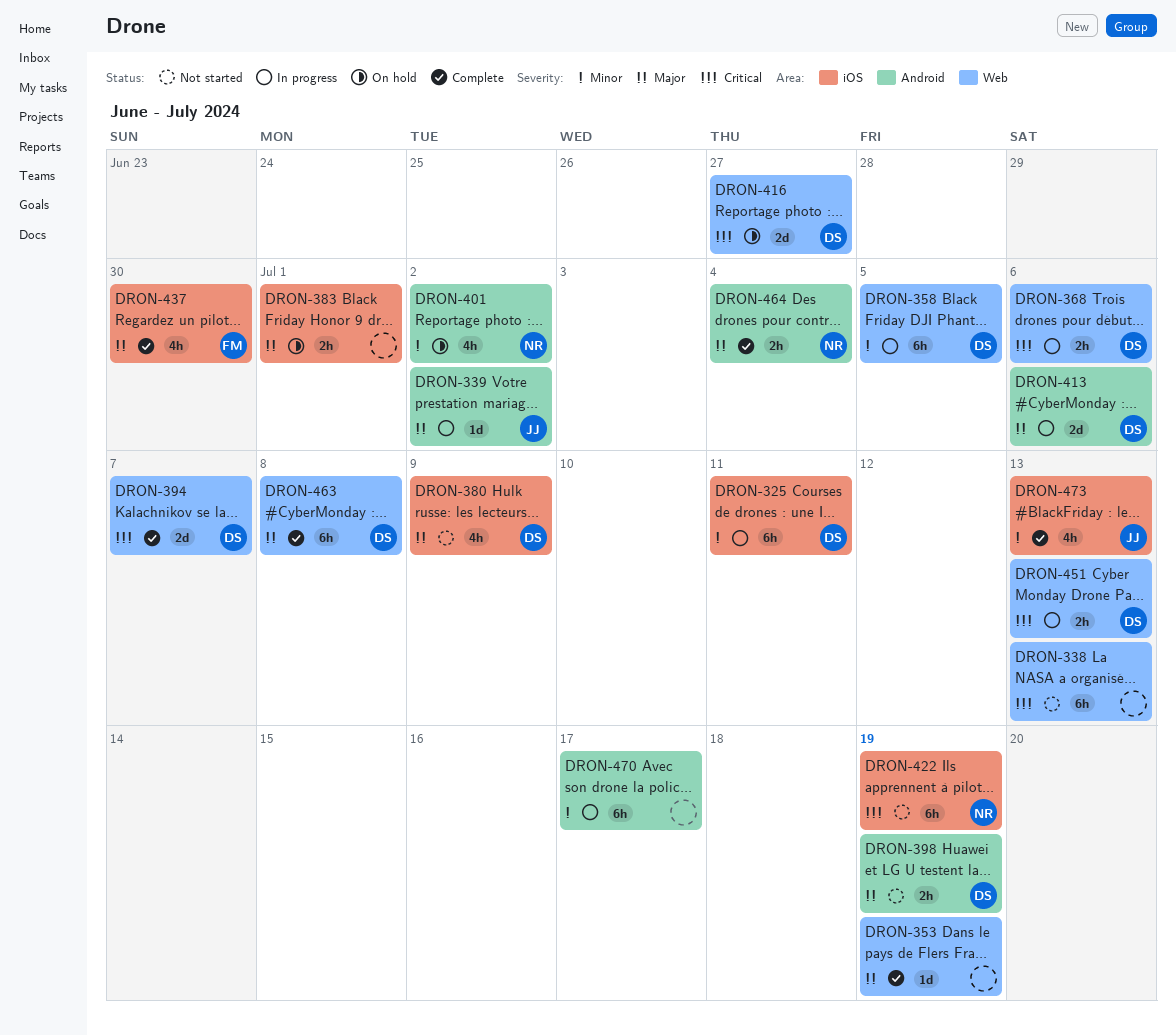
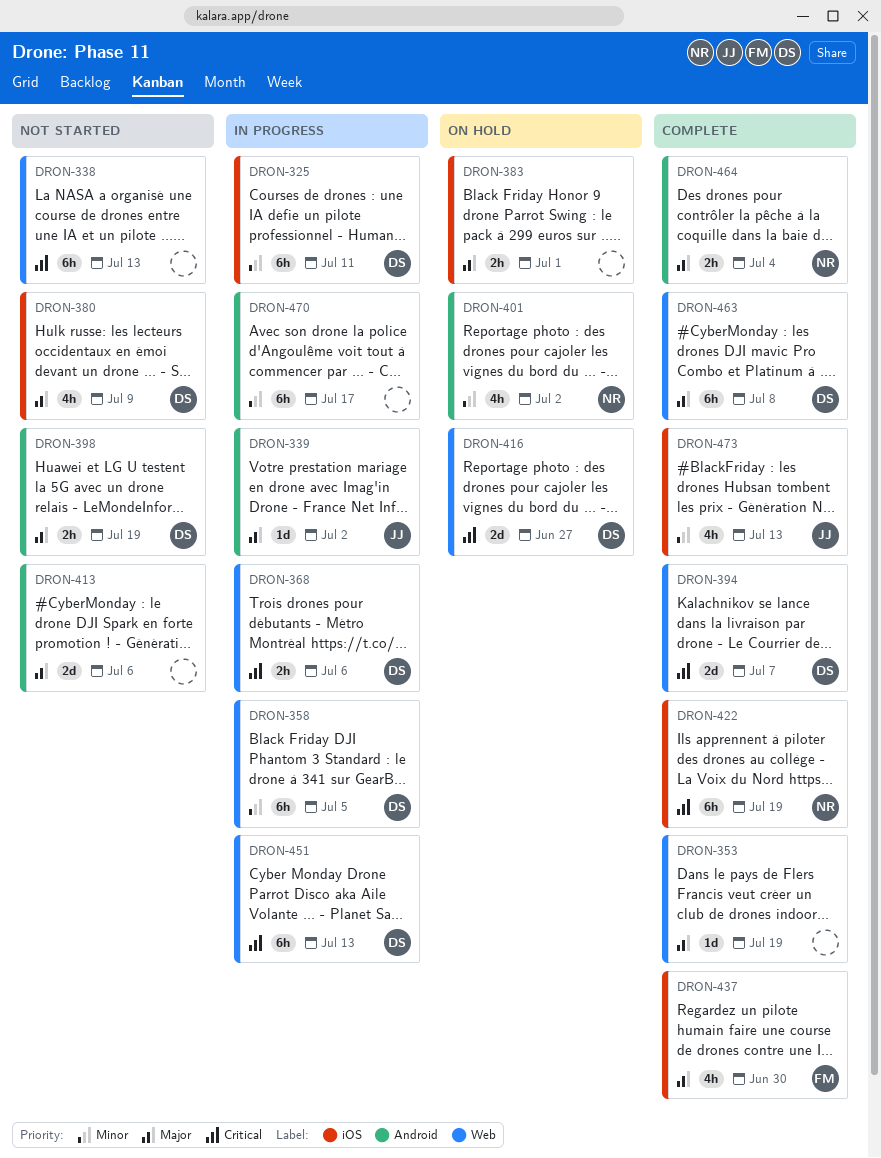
DRON-413, status: In progress -> Not started
DRON-413, owner: DS -> none
DRON-422, status: Not started -> Complete
DRON-451, estimate: 2h -> 6h

